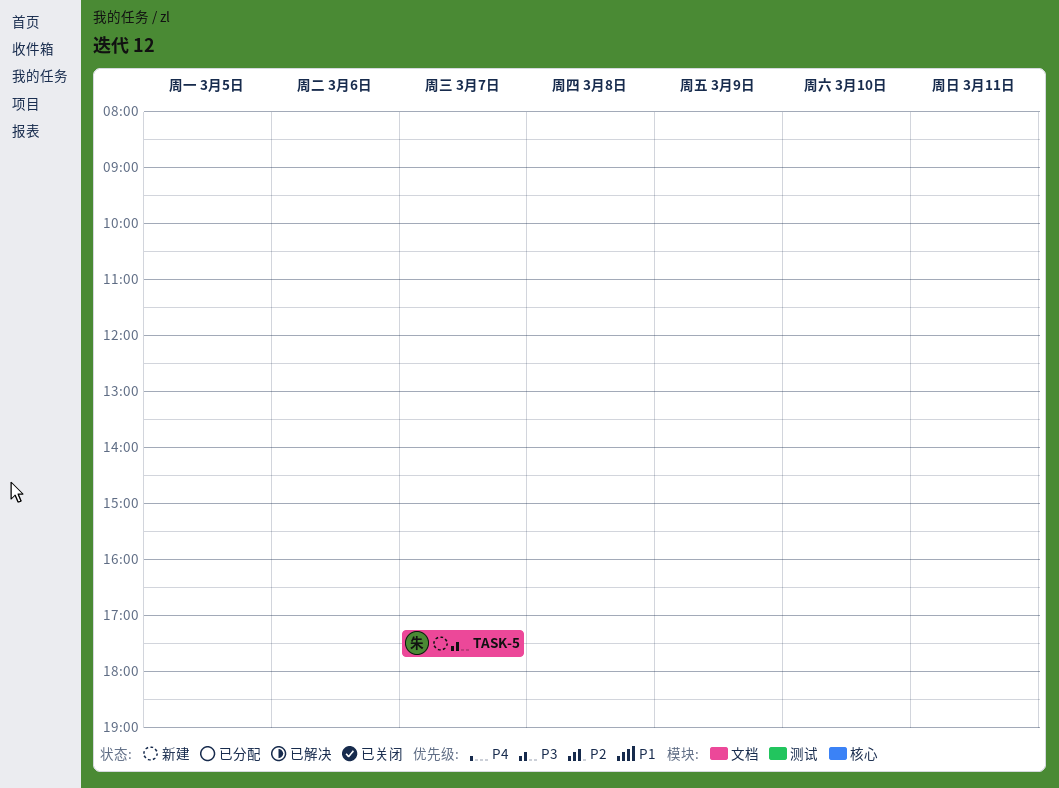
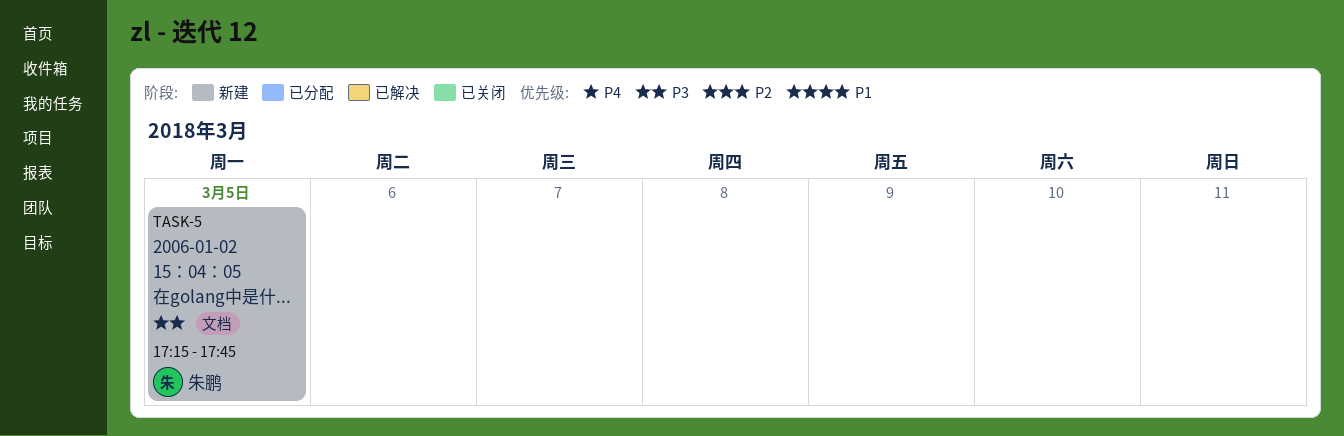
TASK-5, day: Mar 7 -> Mar 5

